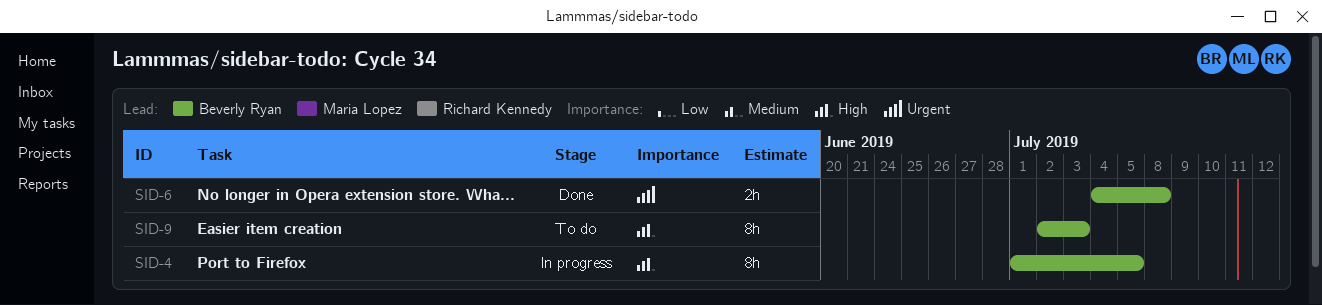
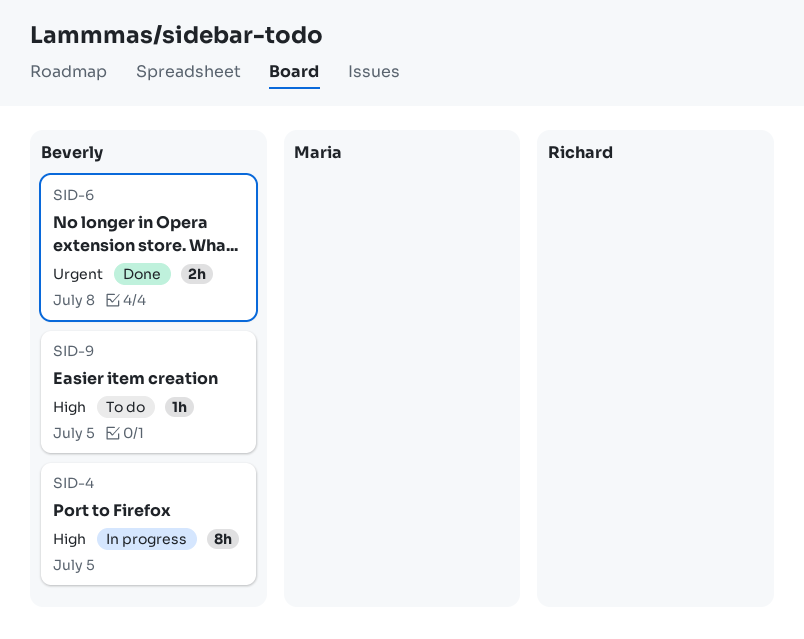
SID-9, estimate: 8h -> 1h
SID-9, due: Jul 3 -> Jul 5

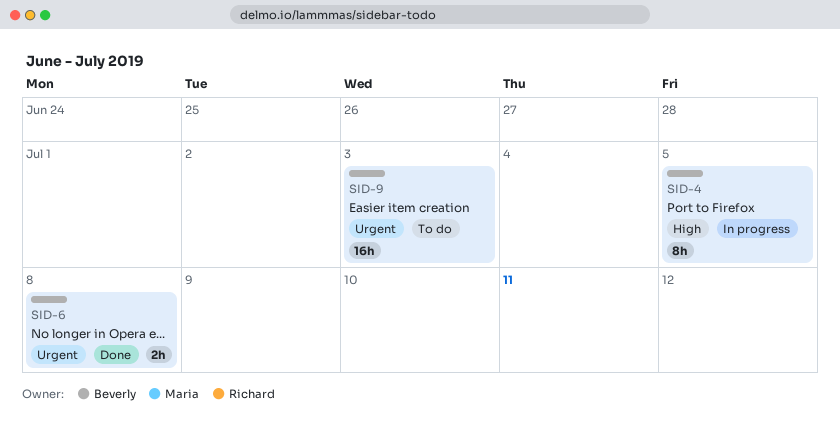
SID-9, priority: High -> Urgent
SID-9, estimate: 1h -> 16h
SID-9, due: Jul 5 -> Jul 3

